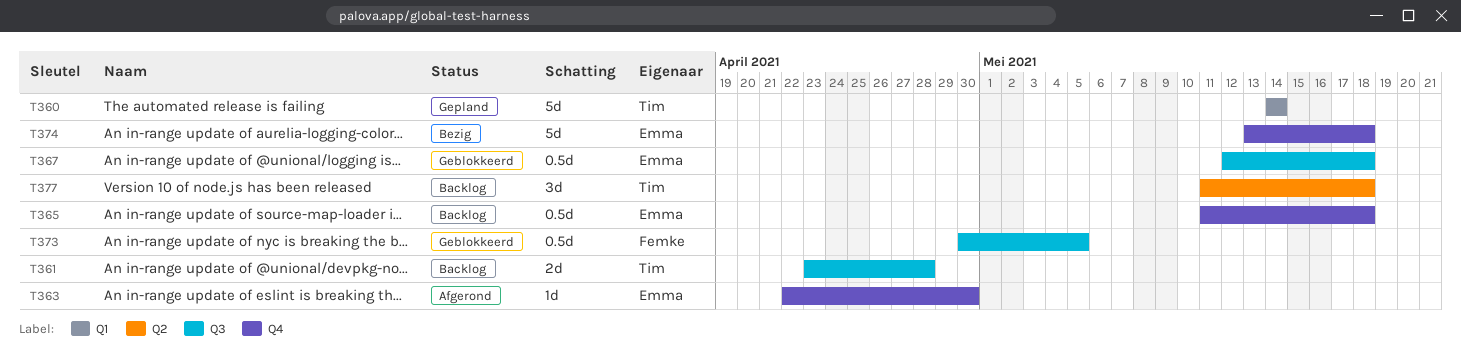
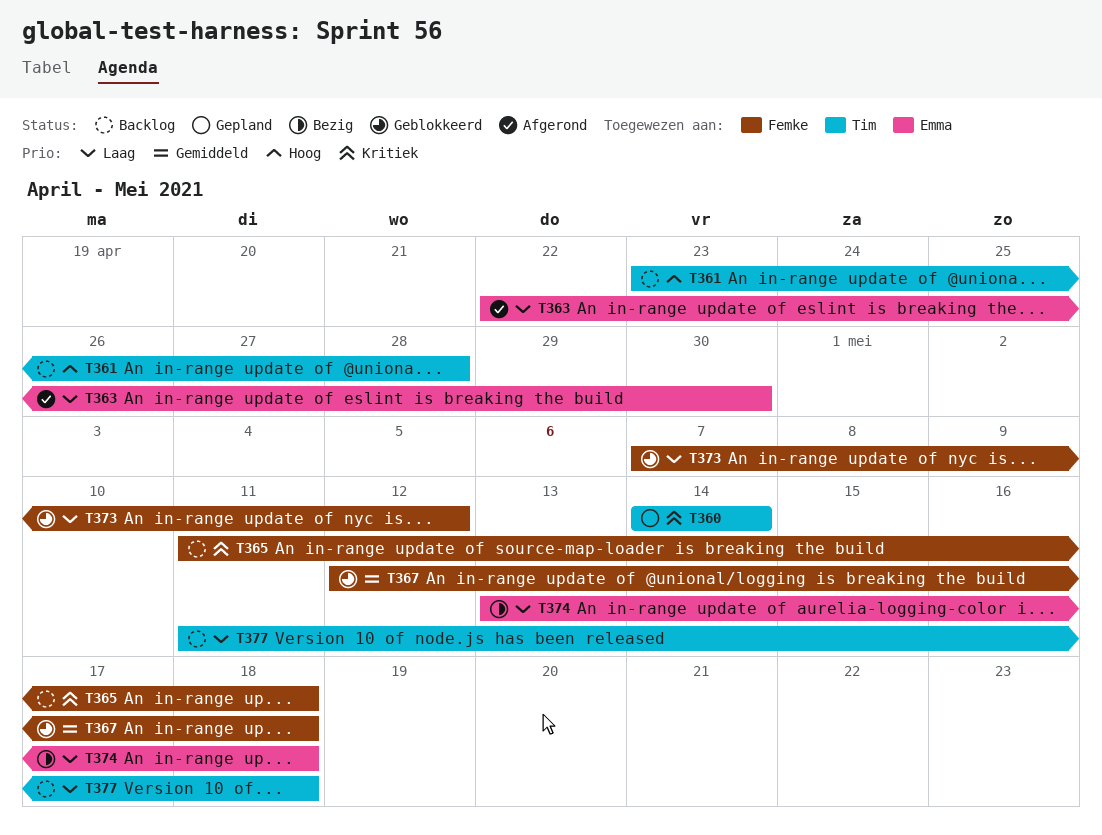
T365, owner: Emma -> Femke
T367, owner: Emma -> Femke
T373, start: Apr 30 -> May 7
T373, due: May 5 -> May 12

